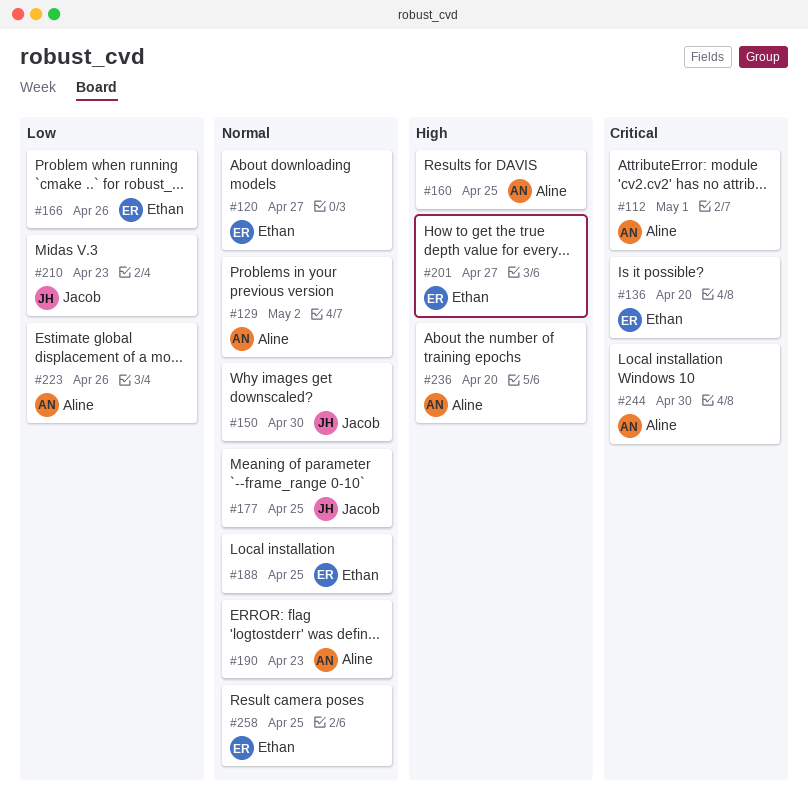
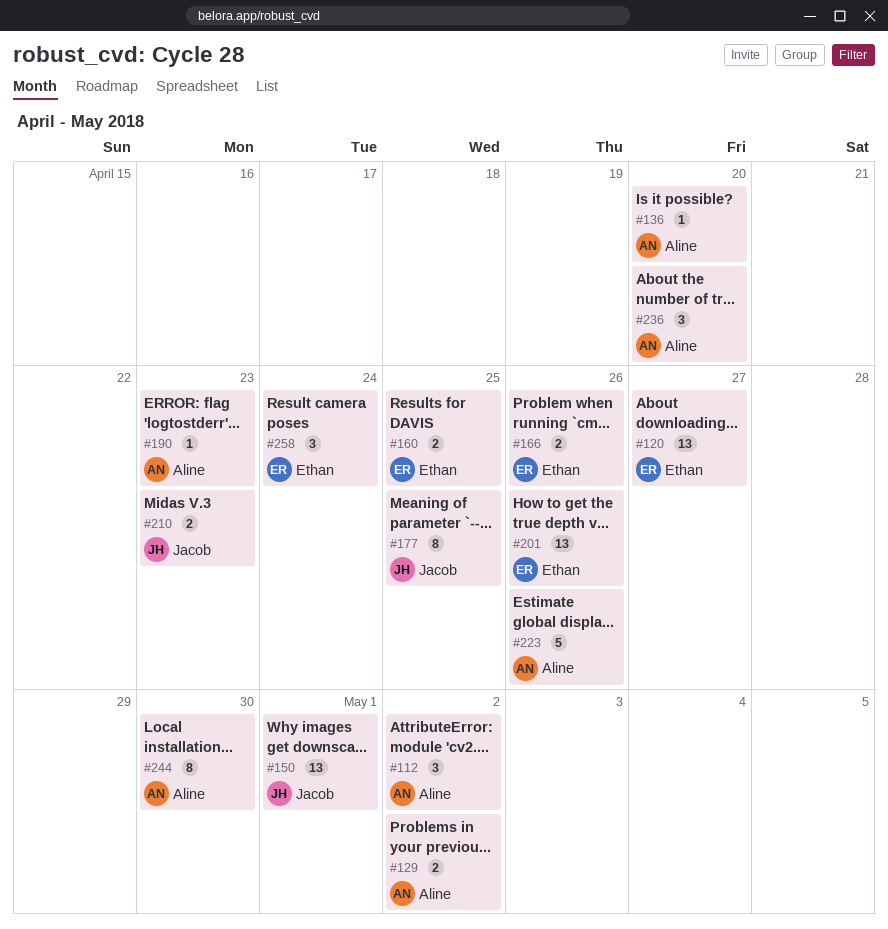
#112, due: May 1 -> May 2
#136, owner: Ethan -> Aline
#150, due: Apr 30 -> May 1
#160, owner: Aline -> Ethan
#188: present -> none
#201, due: Apr 27 -> Apr 26
#258, due: Apr 25 -> Apr 24

